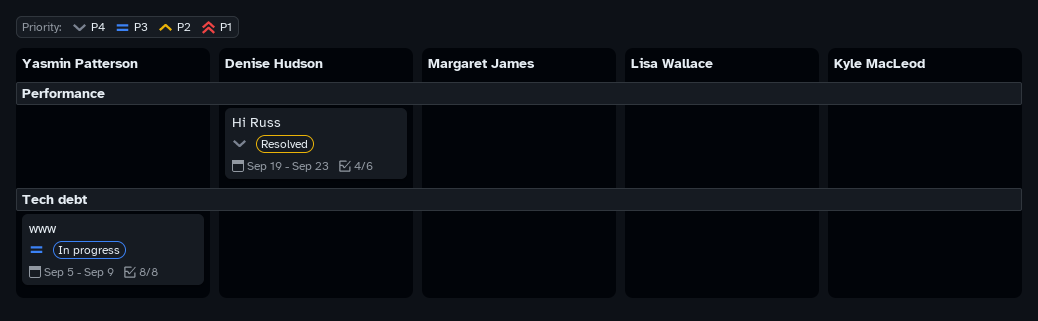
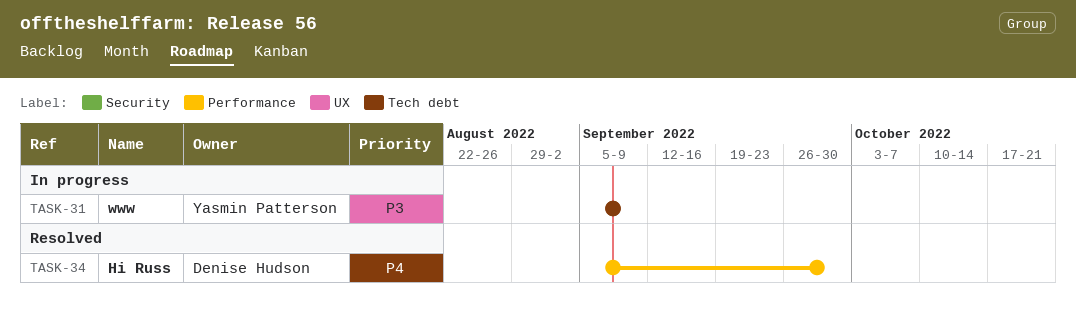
Hi Russ, start: Sep 19 -> Sep 5
Hi Russ, due: Sep 23 -> Sep 30

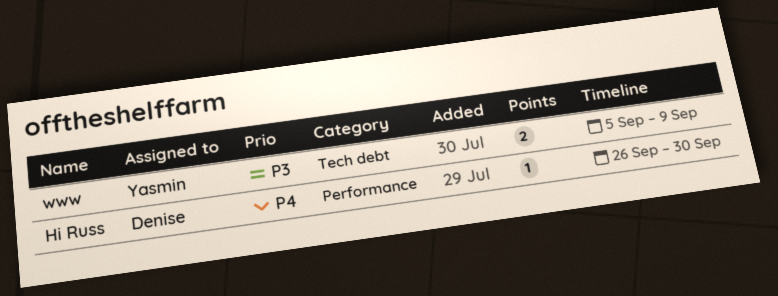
Hi Russ, start: Sep 5 -> Sep 26

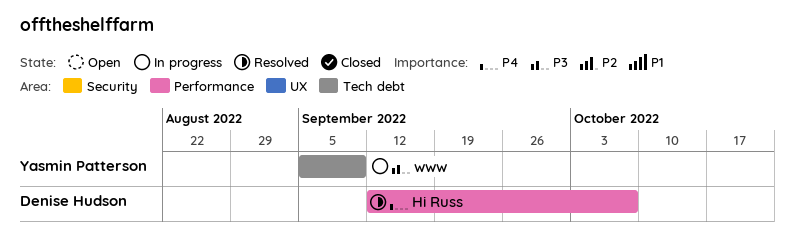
Hi Russ, start: Sep 26 -> Sep 12
Hi Russ, due: Sep 30 -> Oct 7

